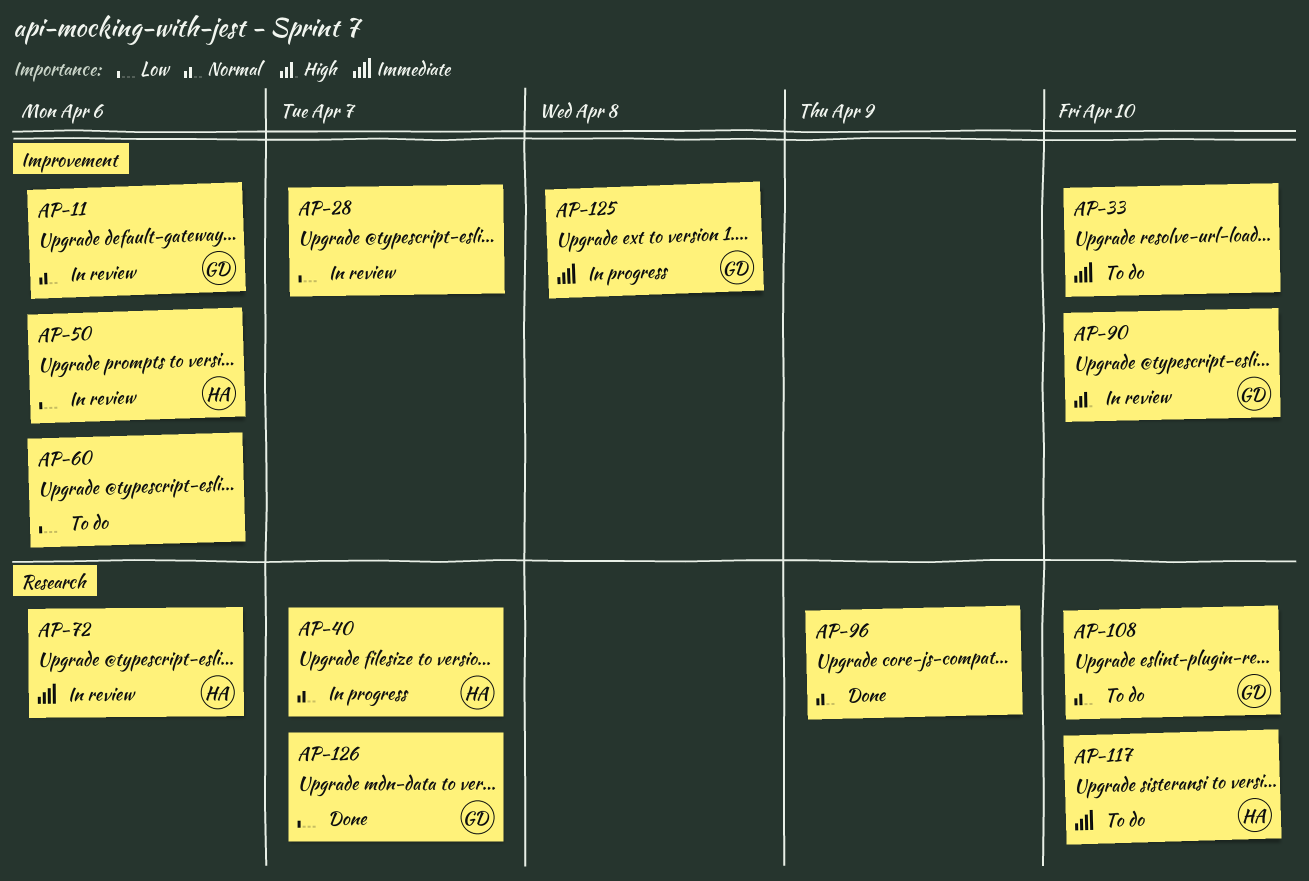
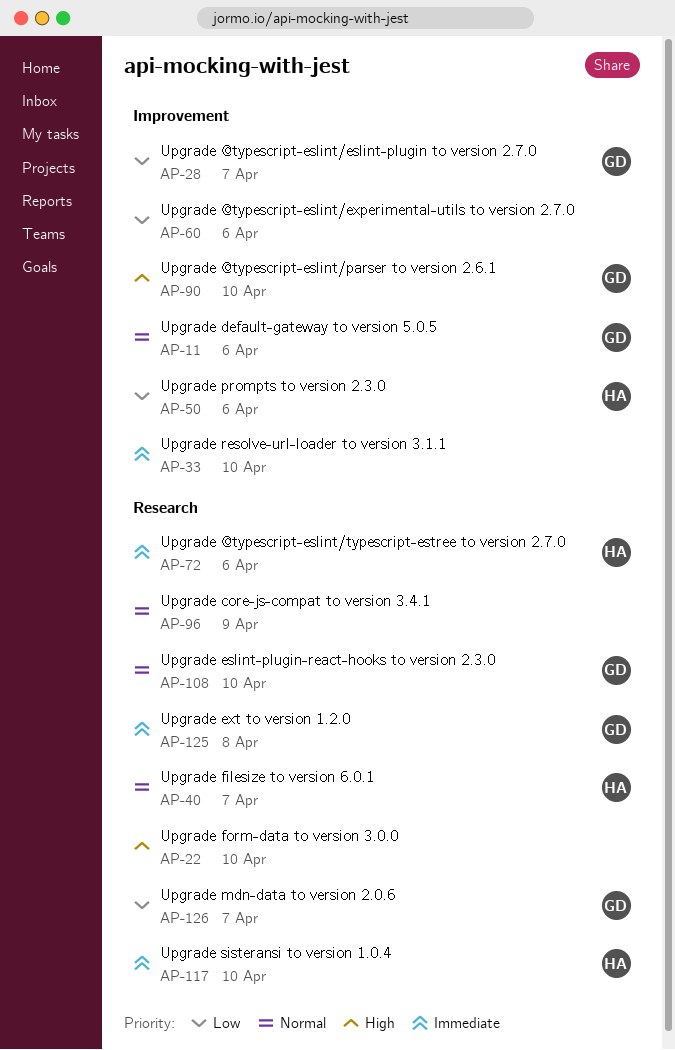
AP-22: none -> present
AP-28, owner: none -> GD
AP-125, label: Improvement -> Research

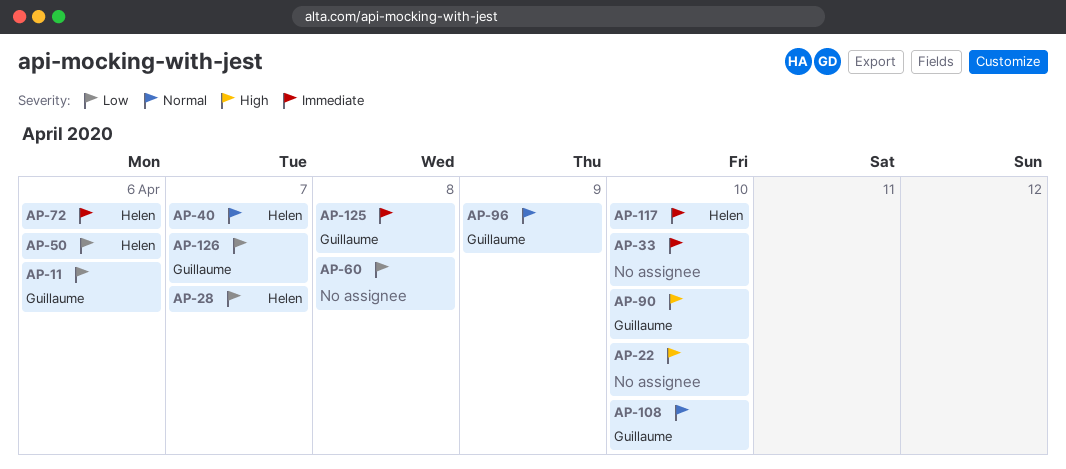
AP-11, priority: Normal -> Low
AP-28, owner: Guillaume -> Helen
AP-60, due: Apr 6 -> Apr 8
AP-96, owner: none -> Guillaume

